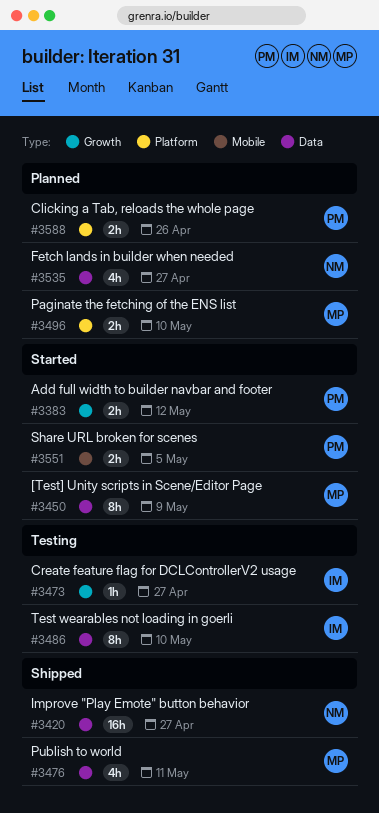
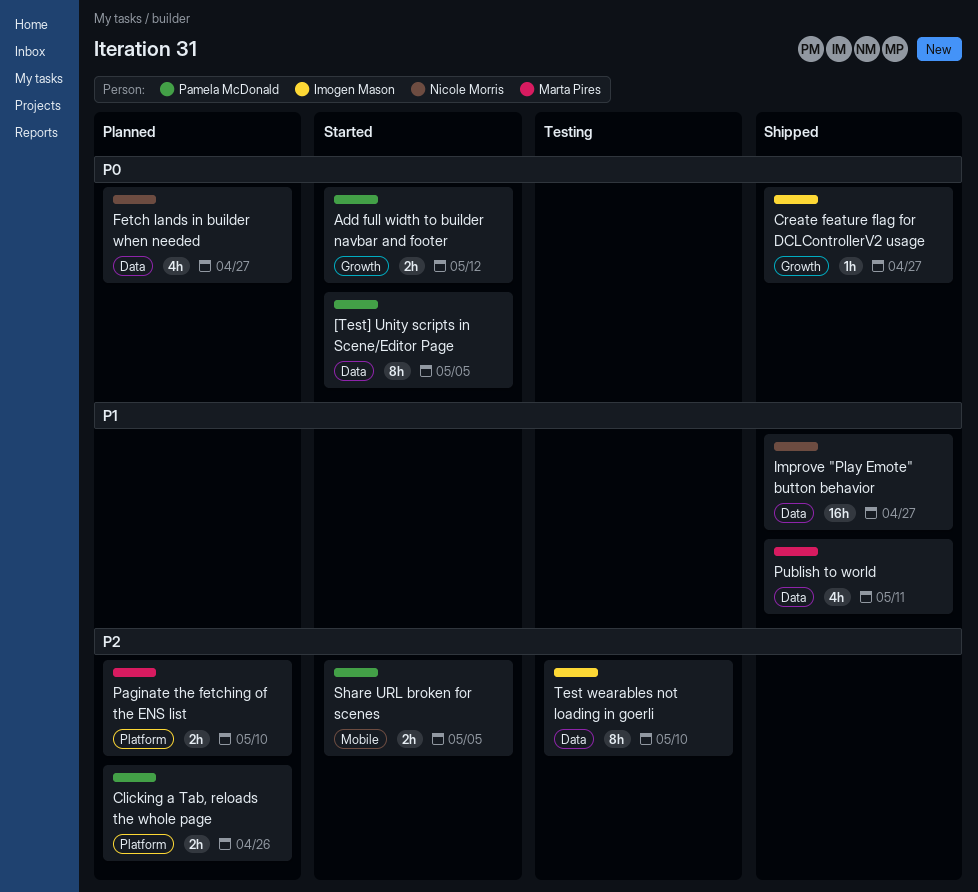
[Test] Unity scripts in Scene/Editor Page, owner: Marta Pires -> Pamela McDonald
[Test] Unity scripts in Scene/Editor Page, due: May 9 -> May 5
Create feature flag for DCLControllerV2 usage, status: Testing -> Shipped

